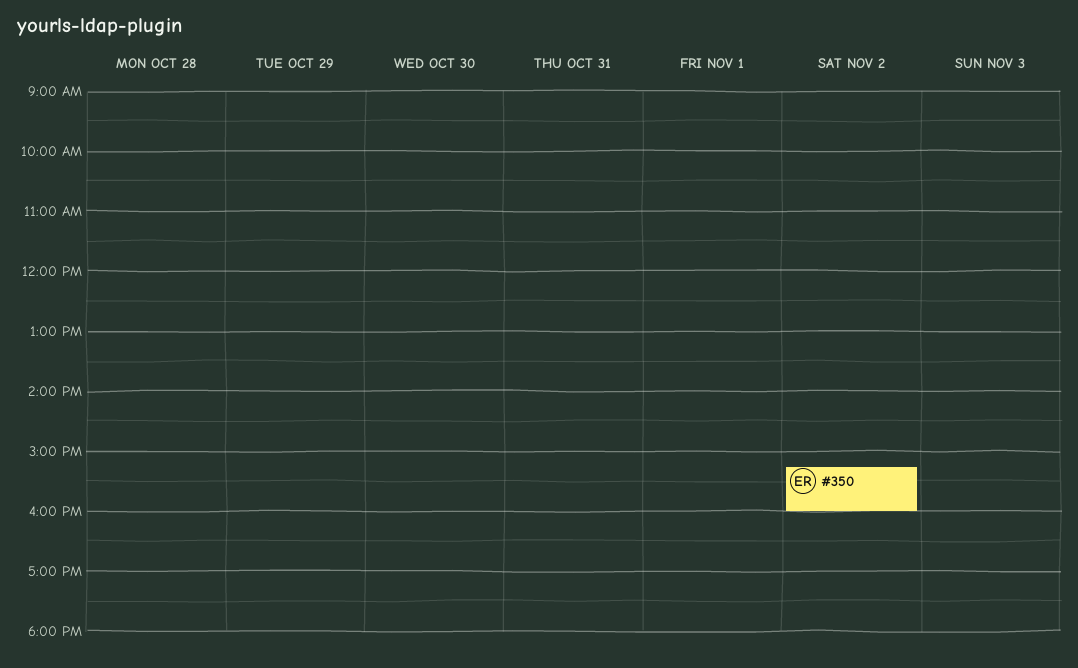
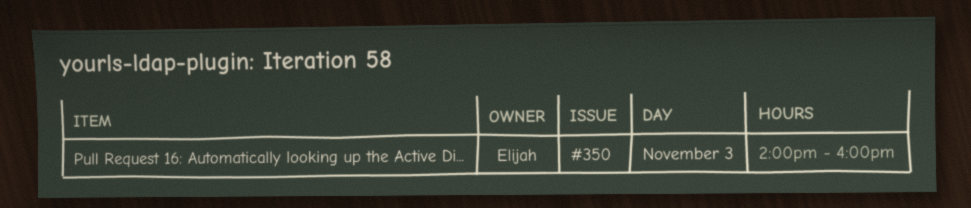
#350, day: Nov 2 -> Nov 3
#350, begins: 15:15 -> 14:00

